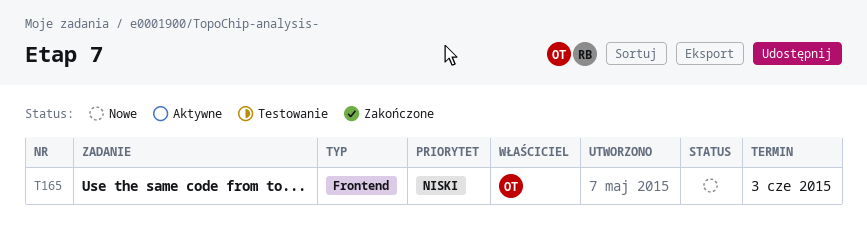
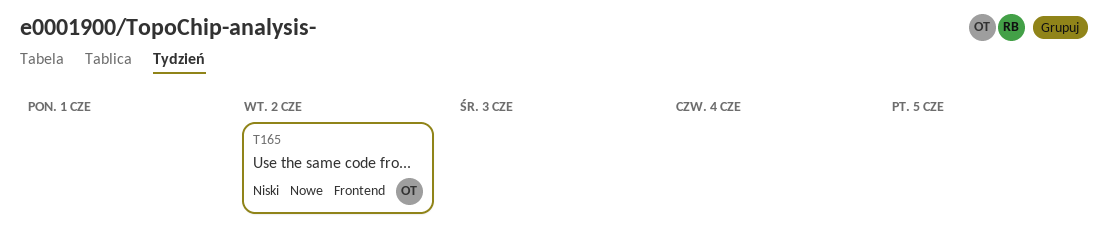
T165, due: Jun 3 -> Jun 2

